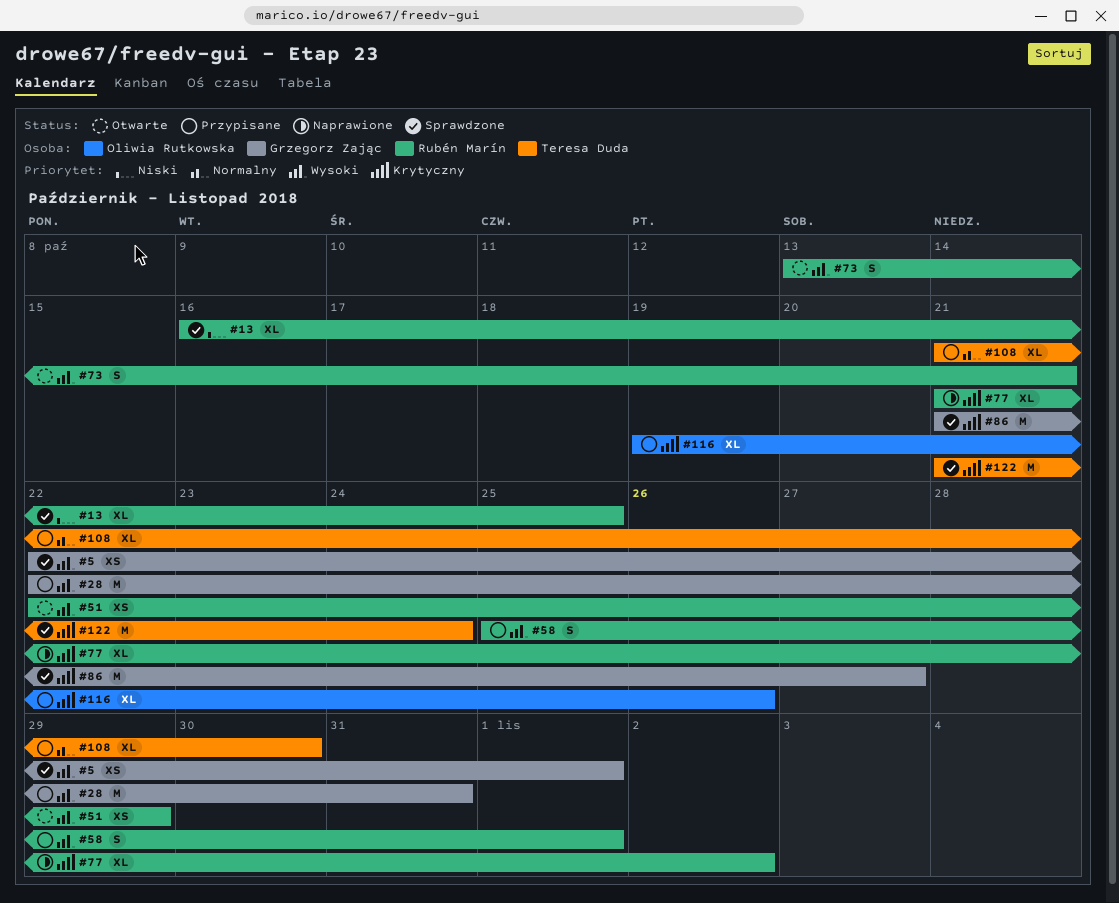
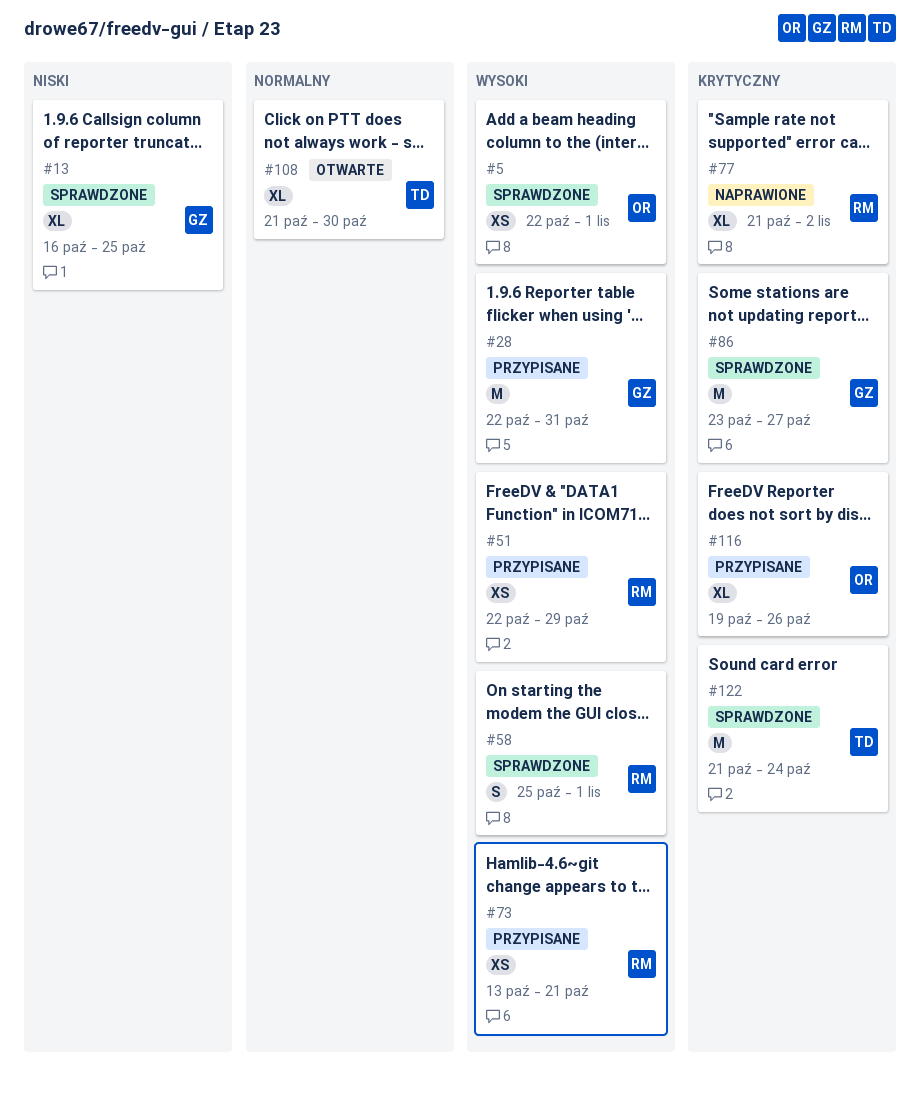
#5, owner: Grzegorz Zając -> Oliwia Rutkowska
#13, owner: Rubén Marín -> Grzegorz Zając
#51, status: Otwarte -> Przypisane
#58, status: Przypisane -> Sprawdzone
#73, status: Otwarte -> Przypisane
#73, estimate: S -> XS
#86, start: Oct 21 -> Oct 23
#108, status: Przypisane -> Otwarte

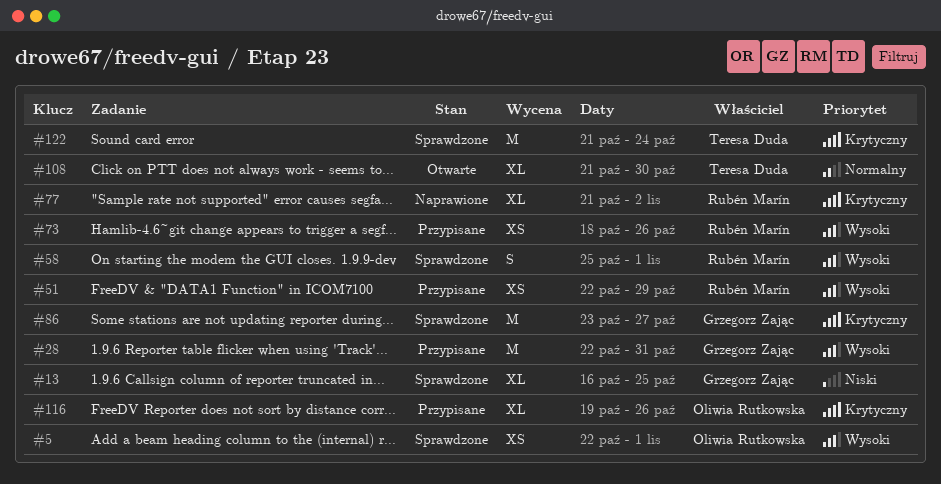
#73, start: Oct 13 -> Oct 18
#73, due: Oct 21 -> Oct 26

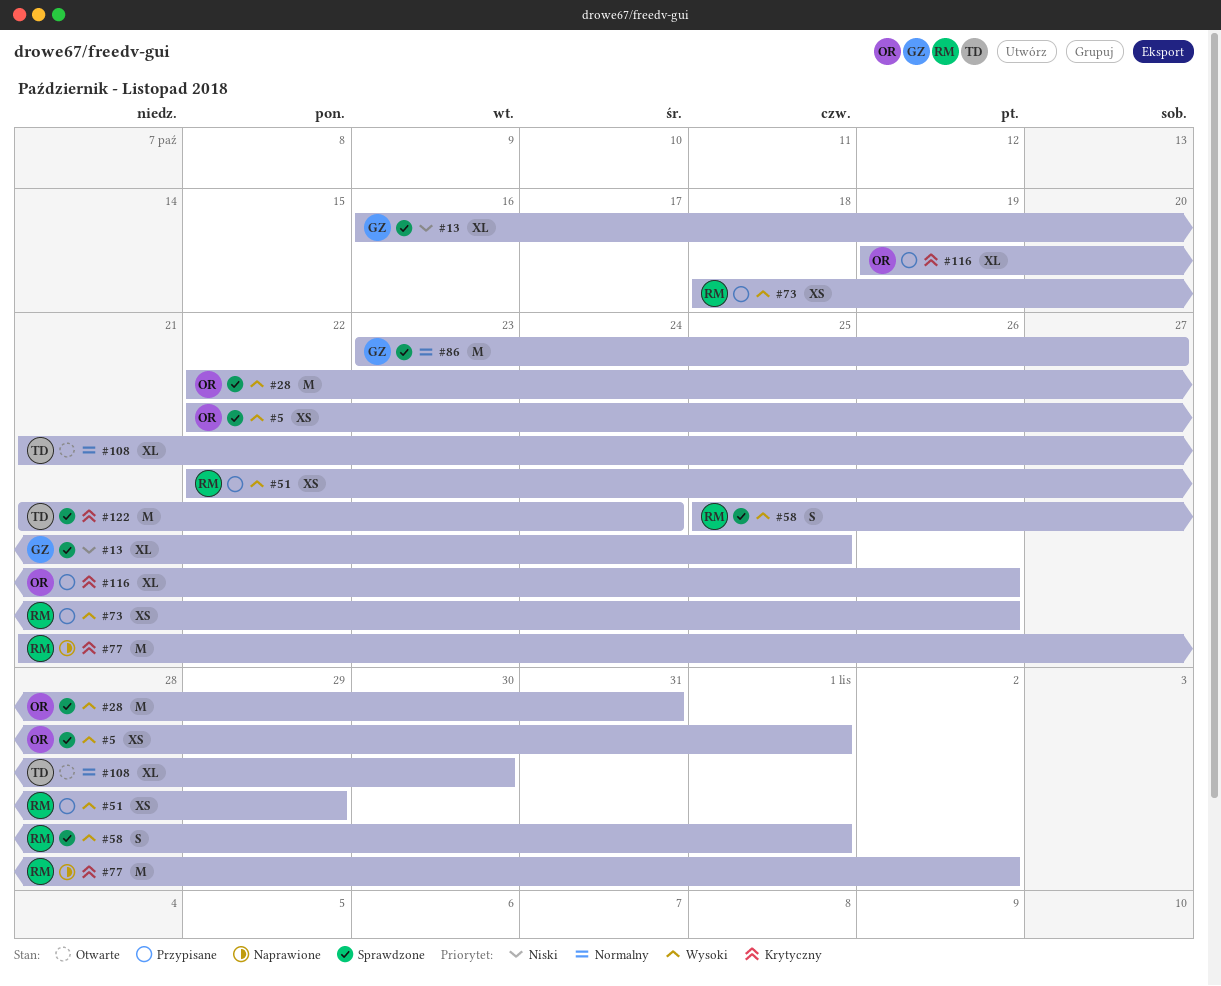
#28, status: Przypisane -> Sprawdzone
#28, owner: Grzegorz Zając -> Oliwia Rutkowska
#77, estimate: XL -> M
#86, priority: Krytyczny -> Normalny

